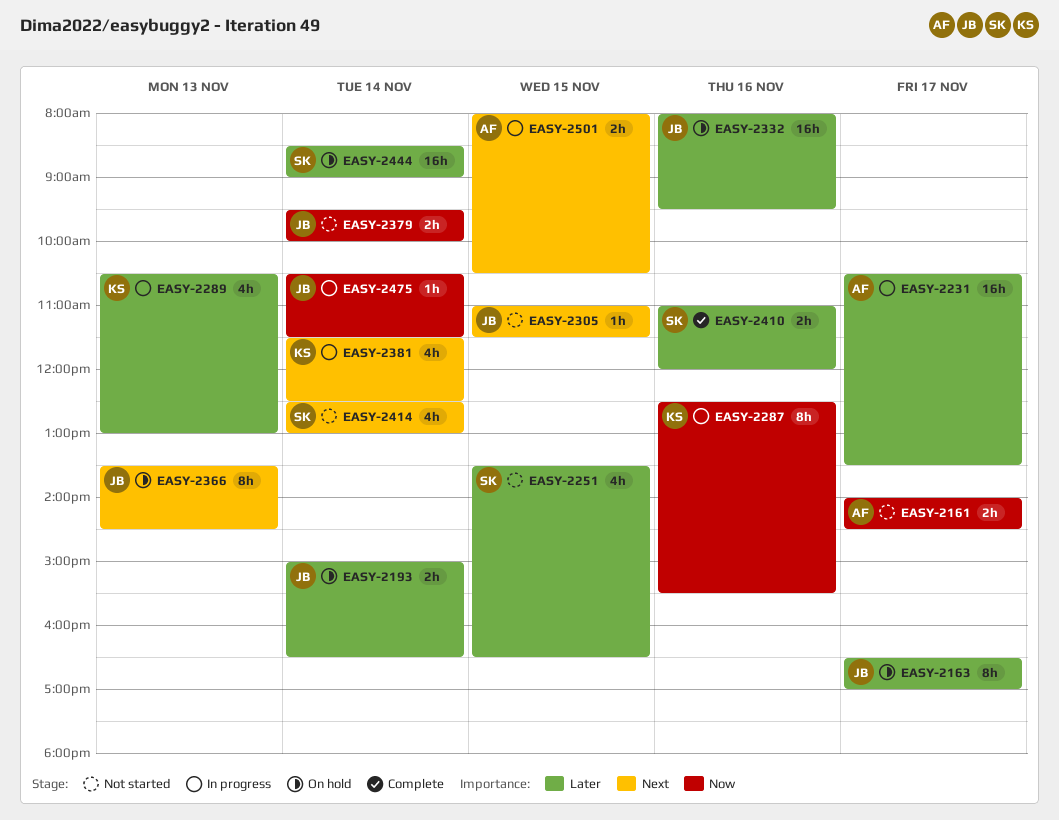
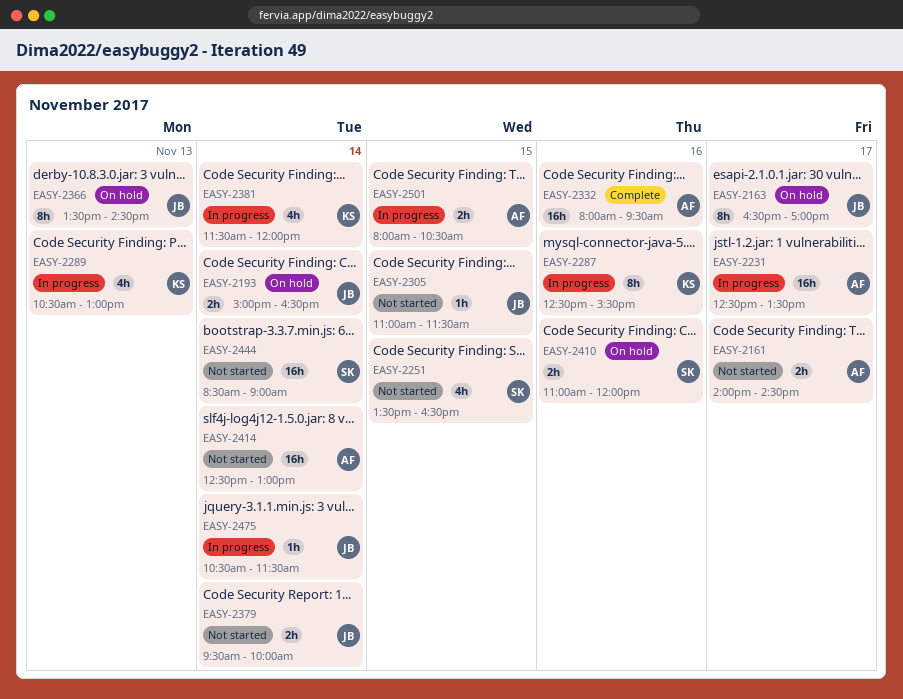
EASY-2231, begins: 10:30 -> 12:30
EASY-2332, status: On hold -> Complete
EASY-2332, owner: JB -> AF
EASY-2381, ends: 12:30 -> 12:00
EASY-2410, status: Complete -> On hold
EASY-2414, owner: SK -> AF
EASY-2414, estimate: 4h -> 16h
EASY-2444, status: On hold -> Not started

